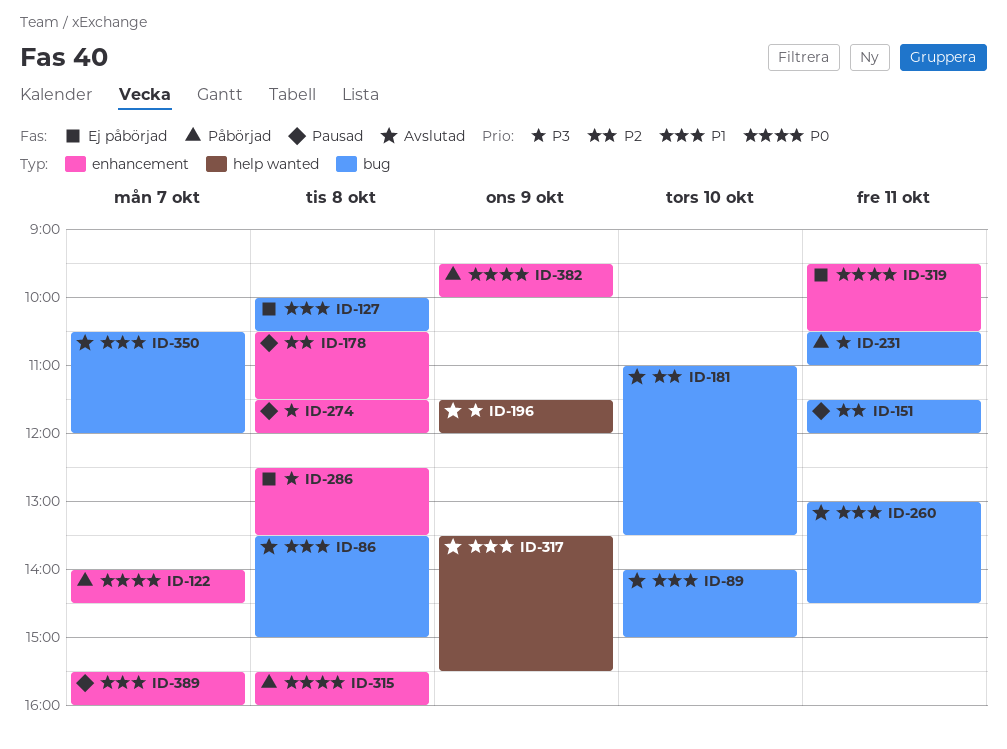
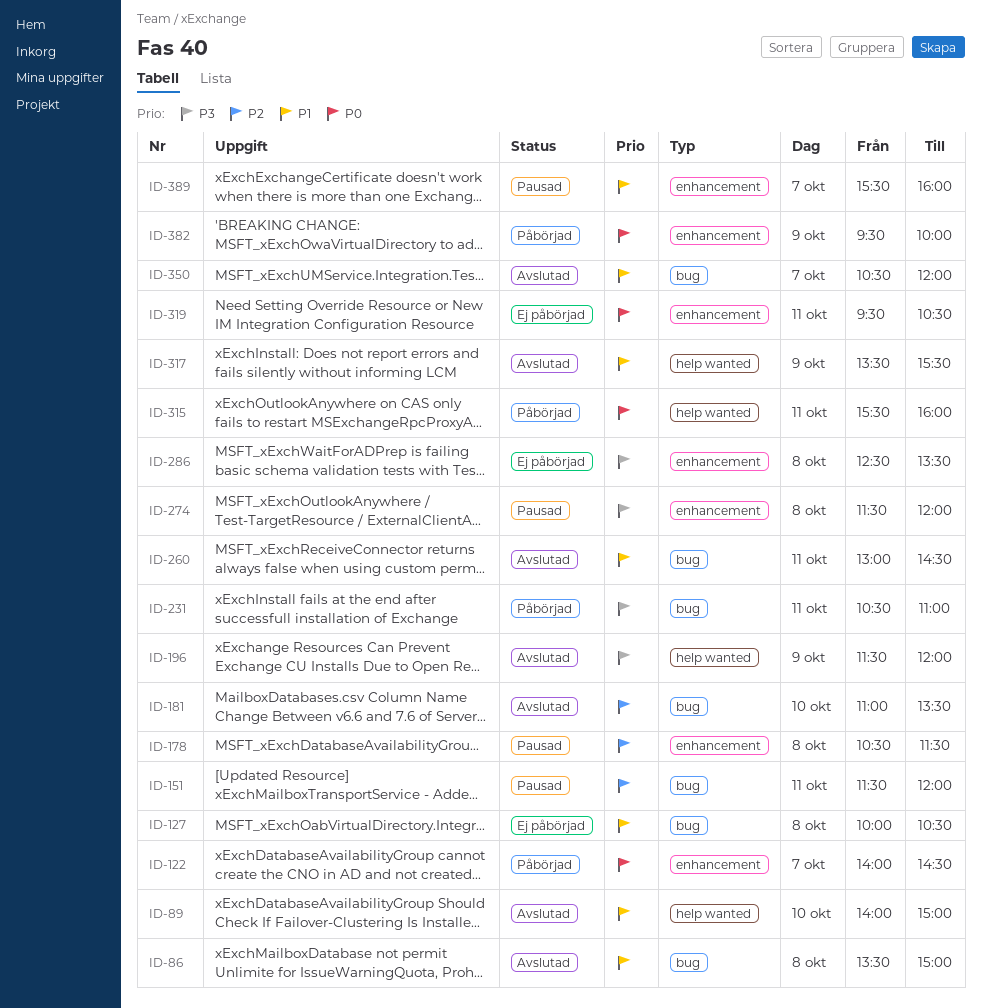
ID-89, label: bug -> help wanted
ID-315, label: enhancement -> help wanted
ID-315, day: Oct 8 -> Oct 11

